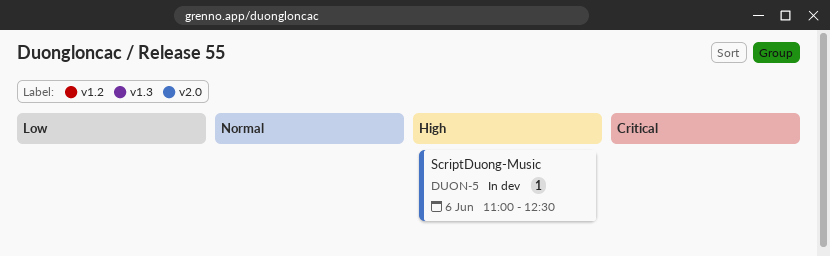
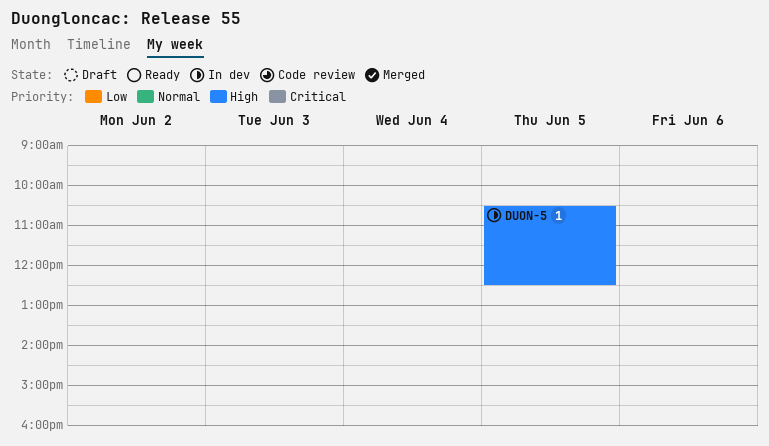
DUON-5, day: Jun 6 -> Jun 5
DUON-5, begins: 11:00 -> 10:30

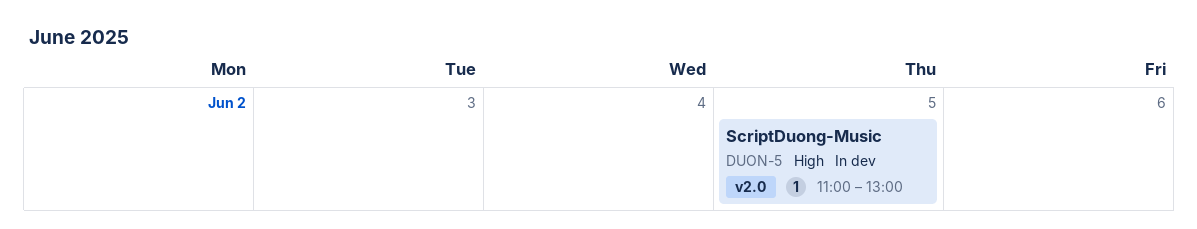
DUON-5, begins: 10:30 -> 11:00
DUON-5, ends: 12:30 -> 13:00

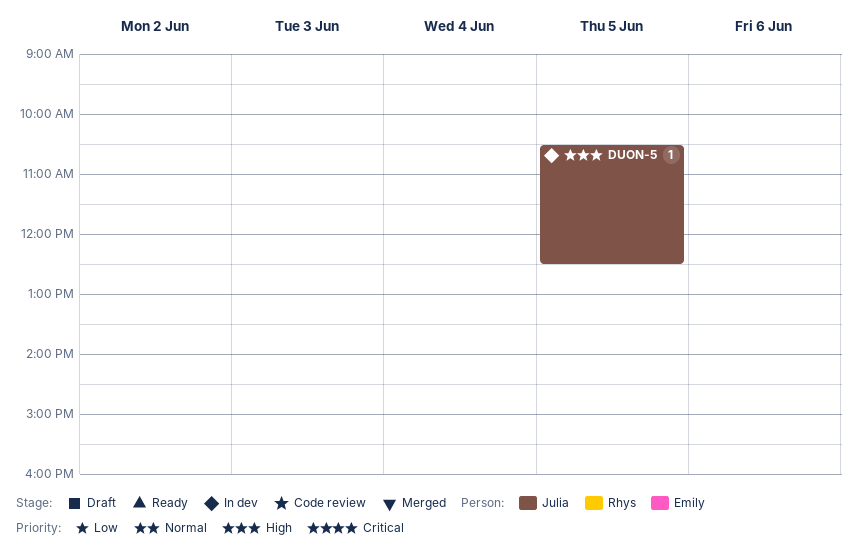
DUON-5, begins: 11:00 -> 10:30
DUON-5, ends: 13:00 -> 12:30

